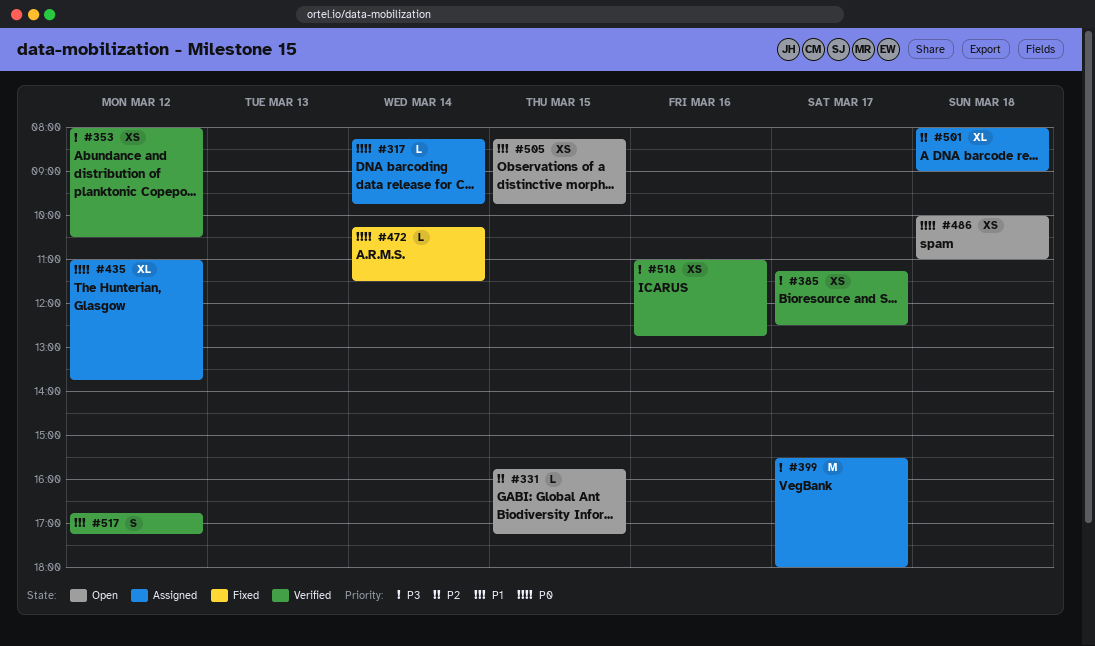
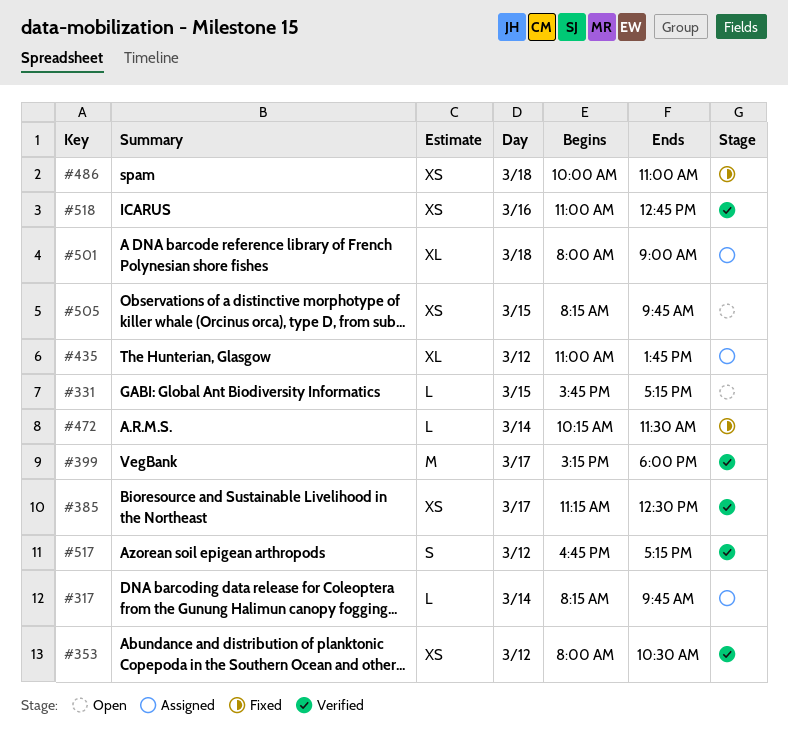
#399, status: Assigned -> Verified
#399, begins: 15:30 -> 15:15
#486, status: Open -> Fixed

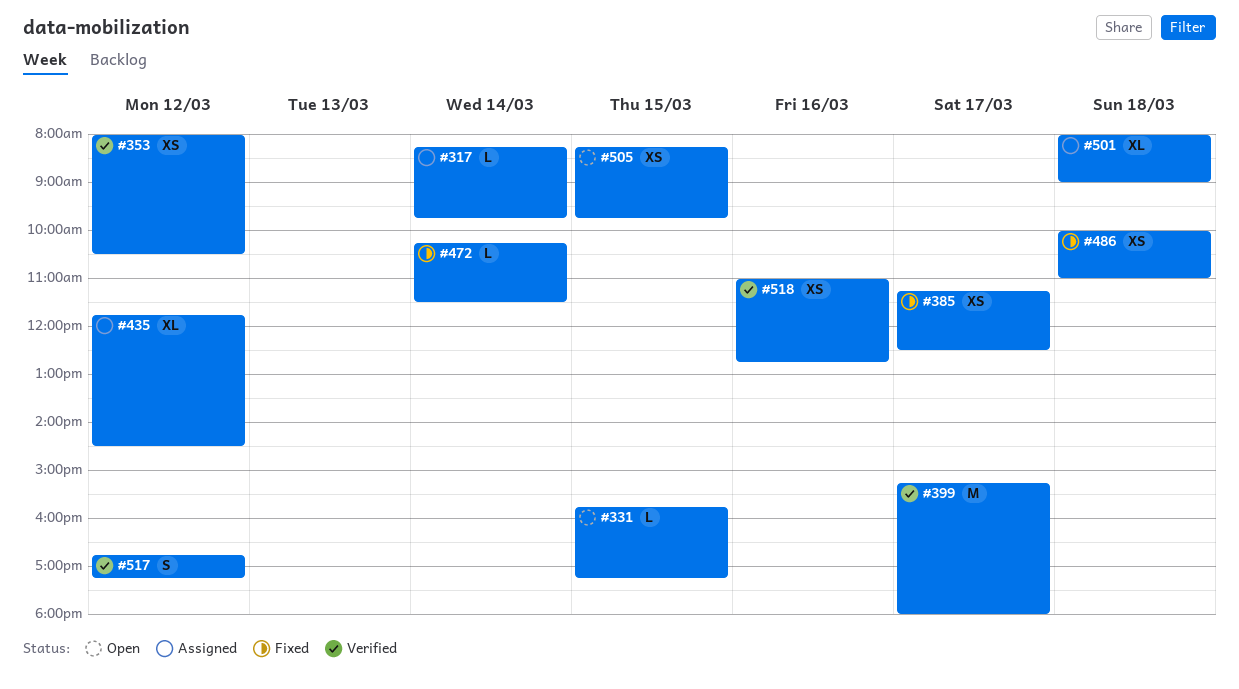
#385, status: Verified -> Fixed
#435, begins: 11:00 -> 11:45
#435, ends: 13:45 -> 14:30

